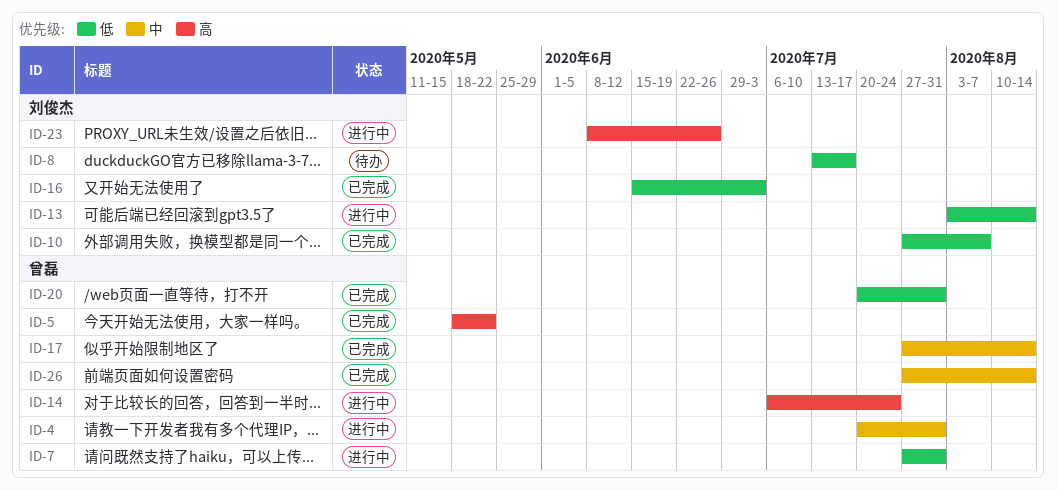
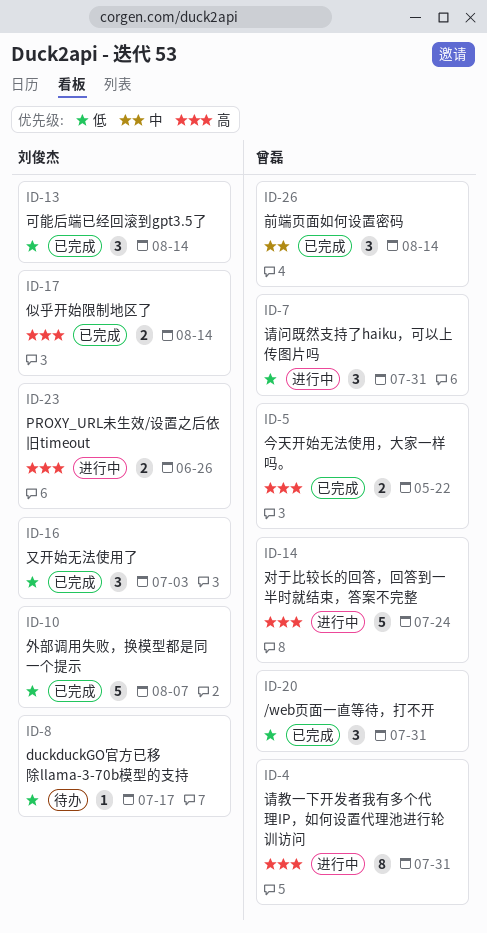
ID-4, priority: 中 -> 高
ID-13, status: 进行中 -> 已完成
ID-17, owner: 曾磊 -> 刘俊杰
ID-17, priority: 中 -> 高

